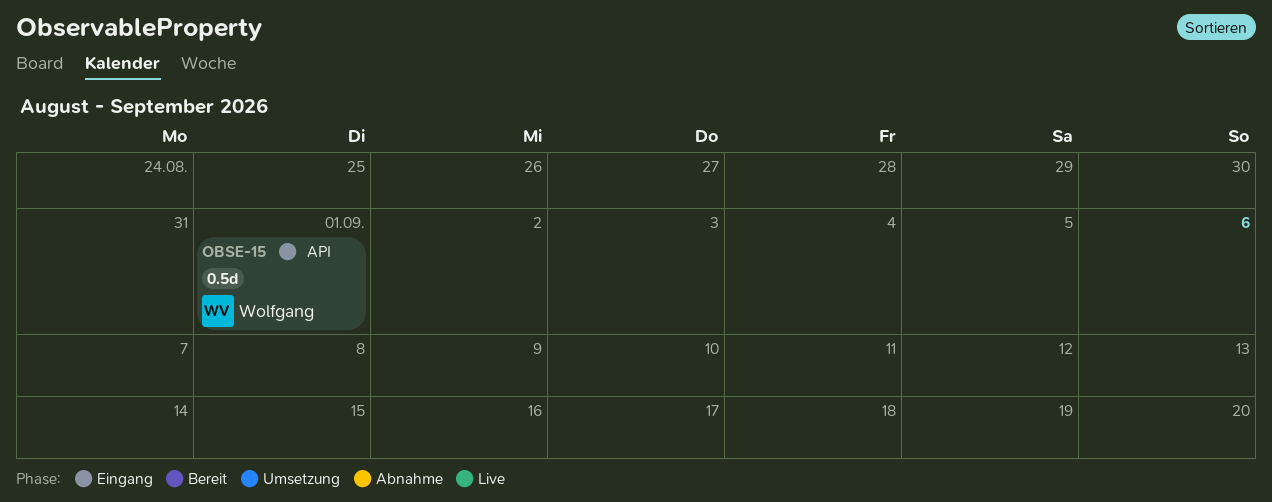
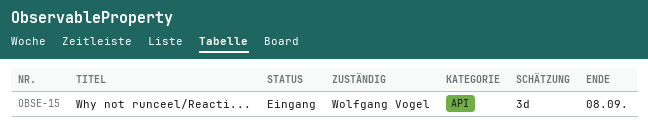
OBSE-15, estimate: 0.5d -> 3d
OBSE-15, due: Sep 1 -> Sep 8

